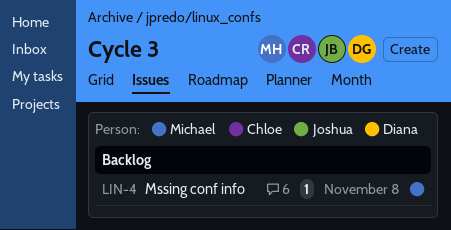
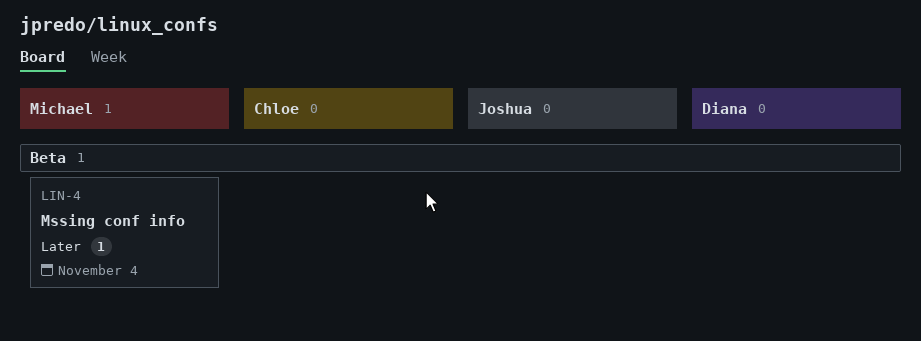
LIN-4, due: Nov 8 -> Nov 4

